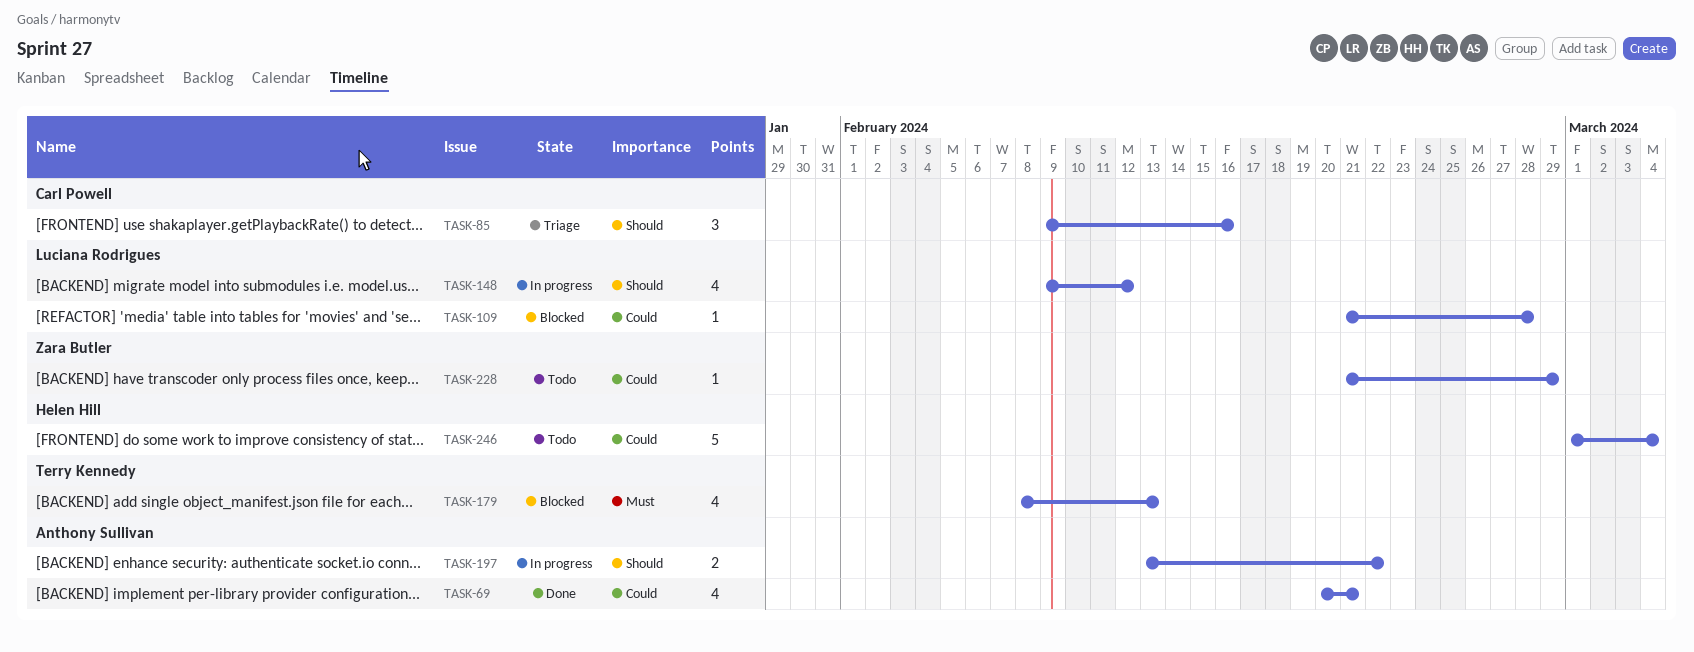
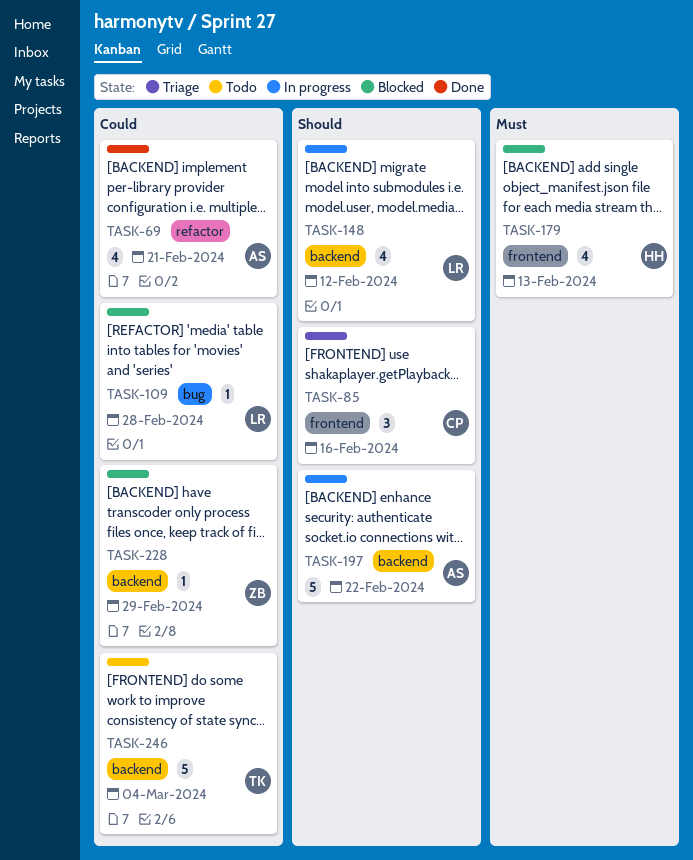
TASK-179, owner: Terry Kennedy -> Helen Hill
TASK-197, estimate: 2 -> 5
TASK-228, status: Todo -> Blocked
TASK-246, owner: Helen Hill -> Terry Kennedy

